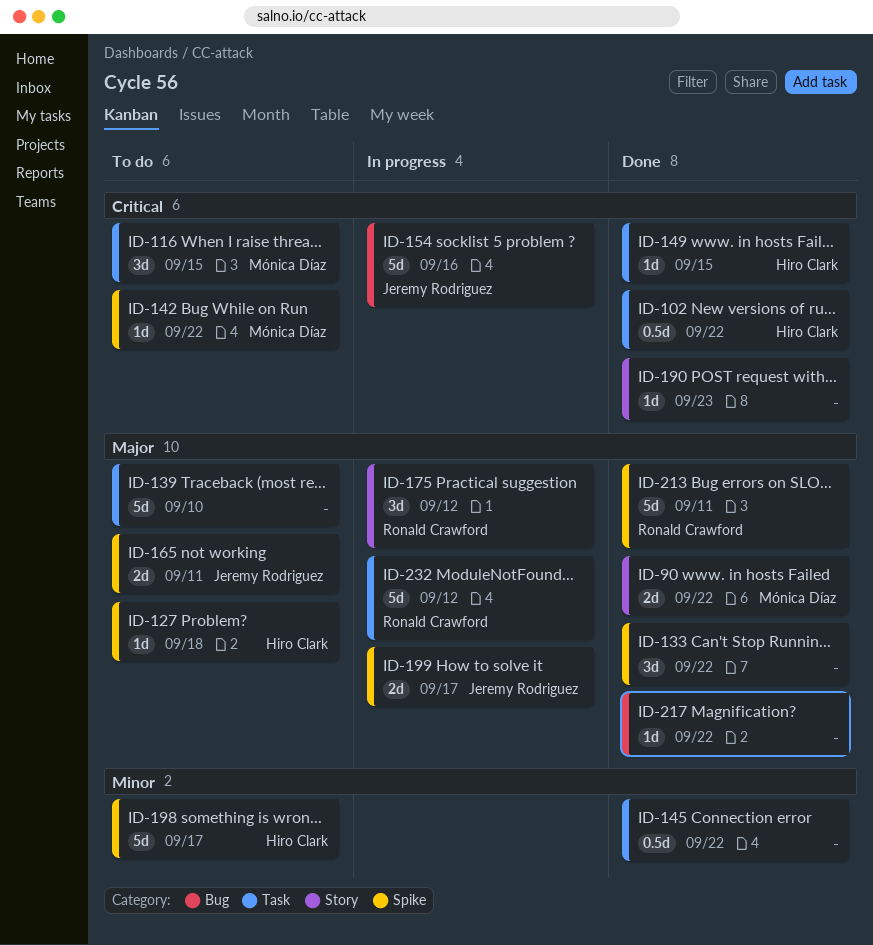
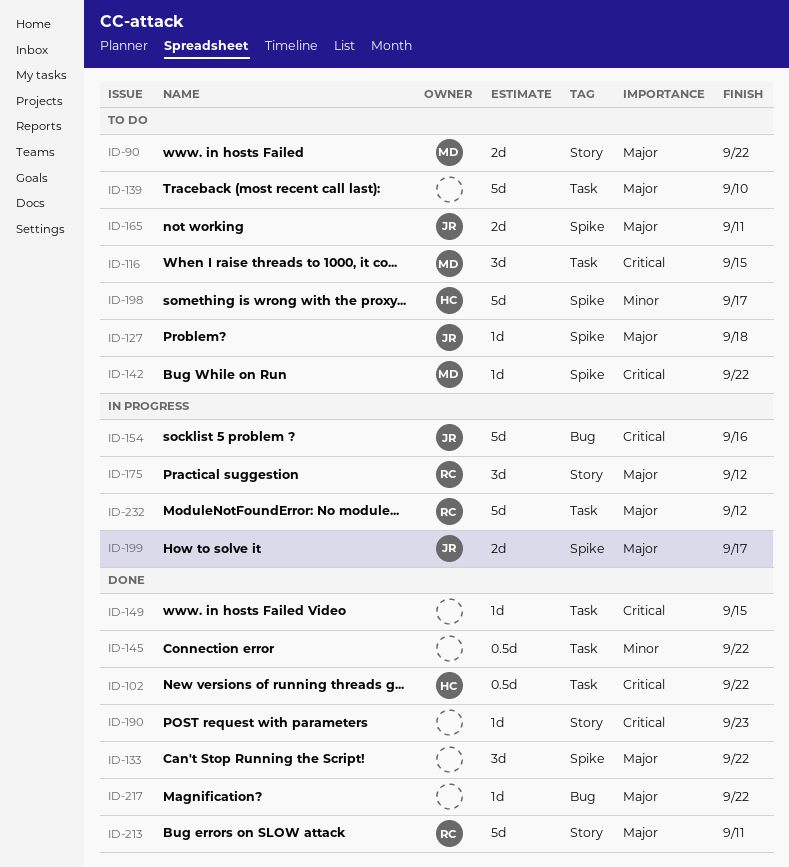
ID-90, status: Done -> To do
ID-127, owner: Hiro Clark -> Jeremy Rodriguez
ID-149, owner: Hiro Clark -> none
ID-213, label: Spike -> Story

